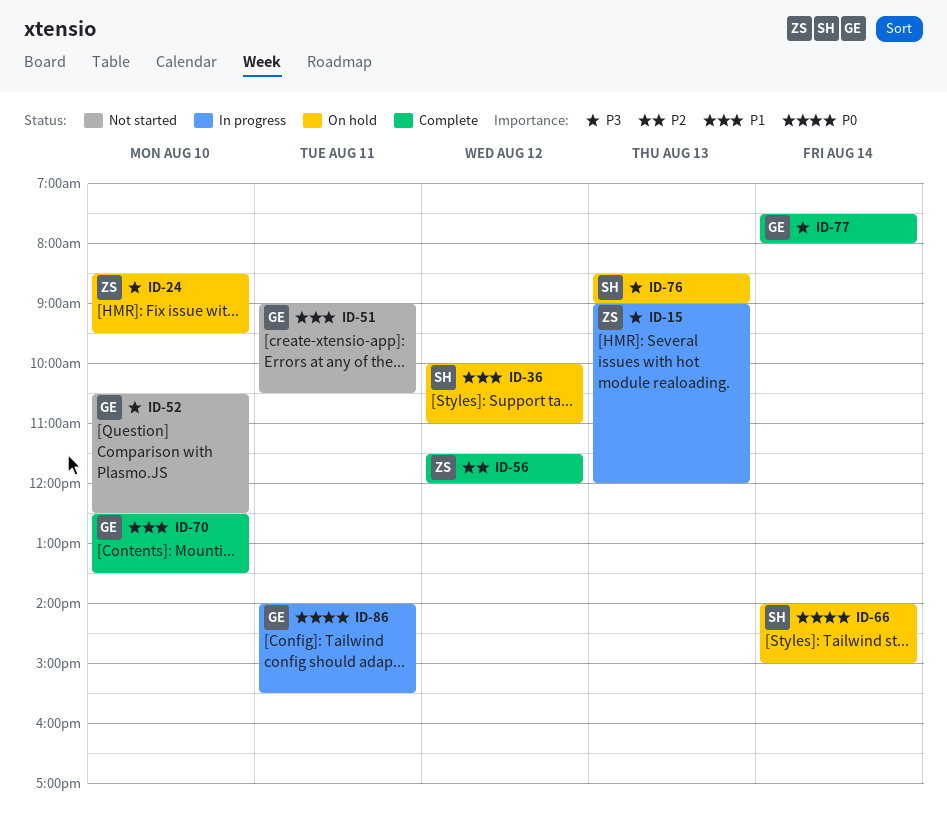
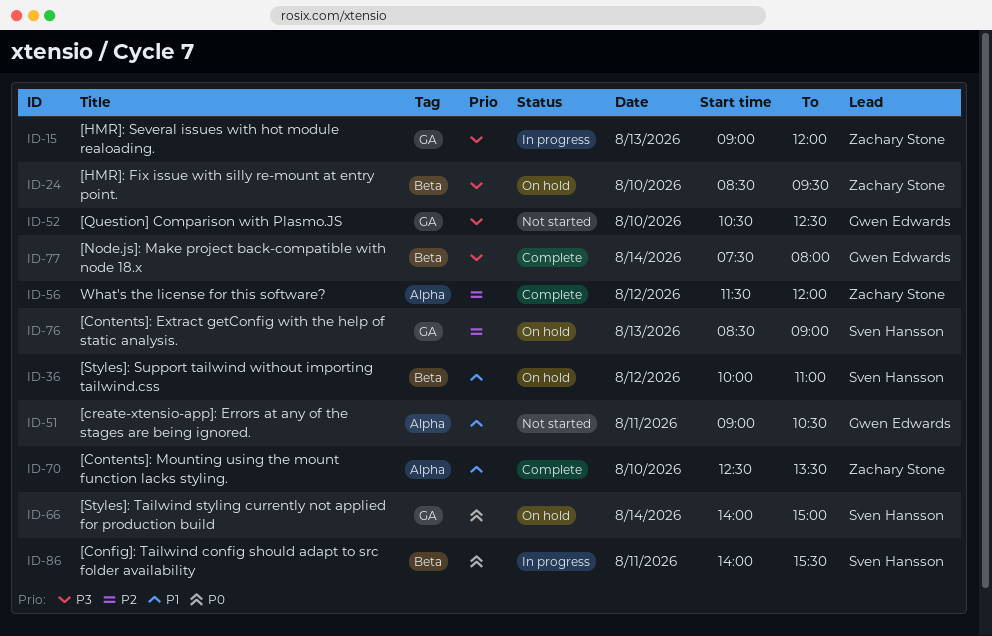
ID-70, owner: Gwen Edwards -> Zachary Stone
ID-76, priority: P3 -> P2
ID-86, owner: Gwen Edwards -> Sven Hansson

